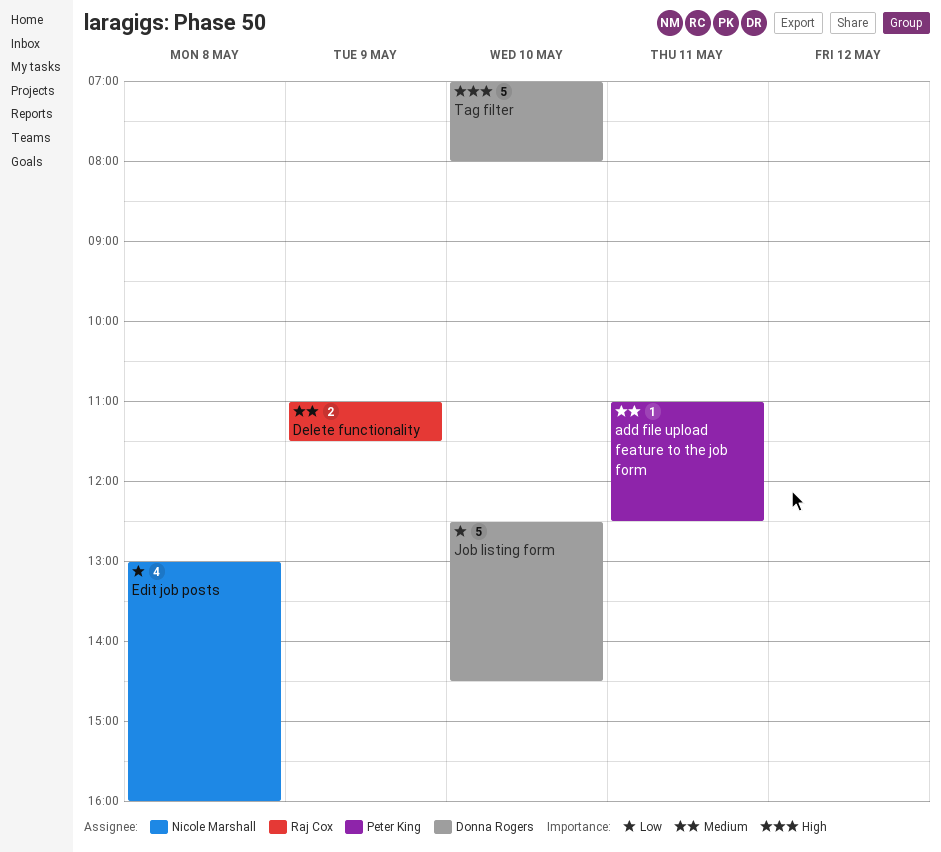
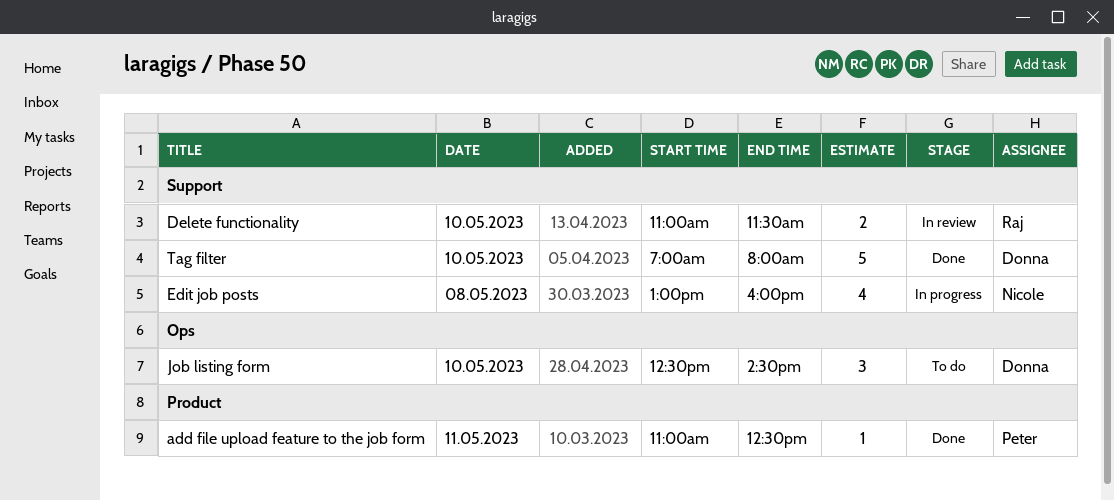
Delete functionality, day: May 9 -> May 10
Job listing form, estimate: 5 -> 3

